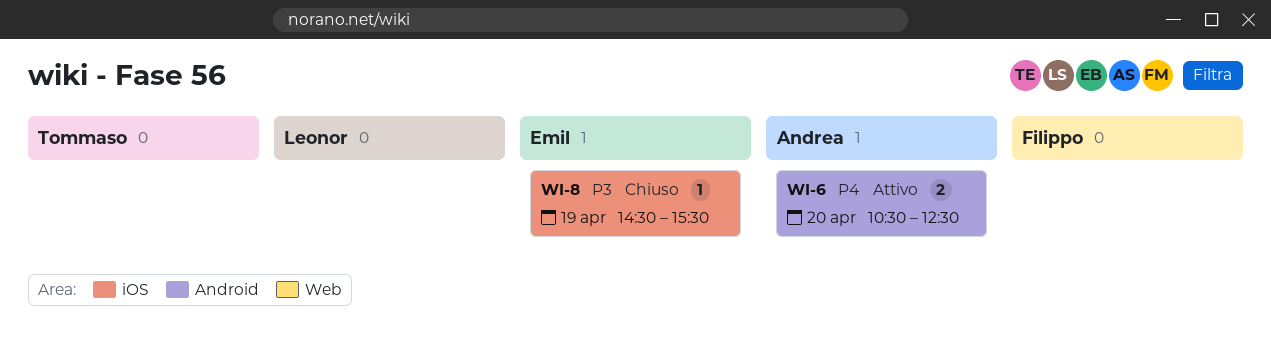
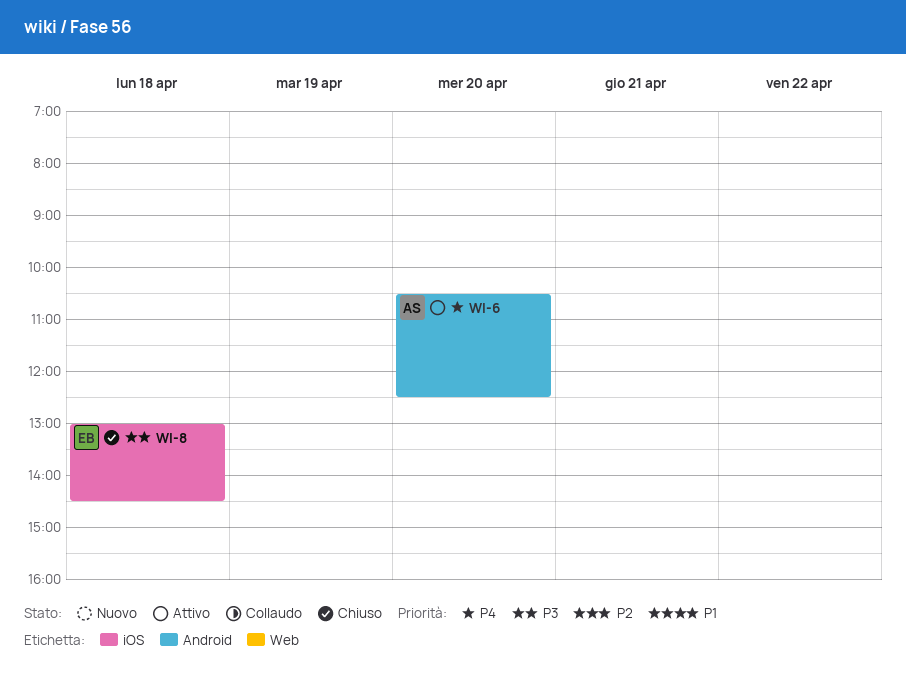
WI-8, day: Apr 19 -> Apr 18
WI-8, begins: 14:30 -> 13:00
WI-8, ends: 15:30 -> 14:30

